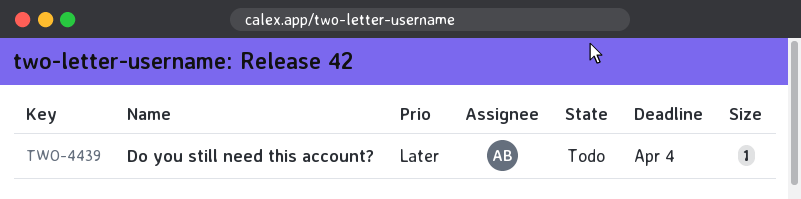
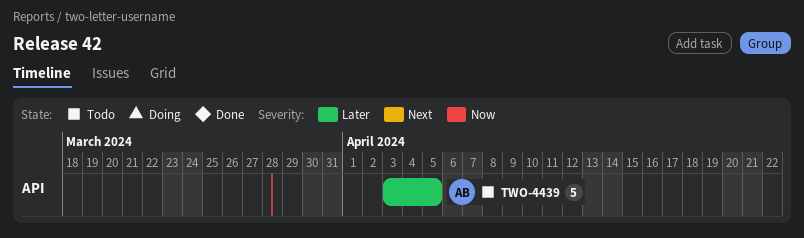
TWO-4439, estimate: 1 -> 5
TWO-4439, due: Apr 4 -> Apr 5

